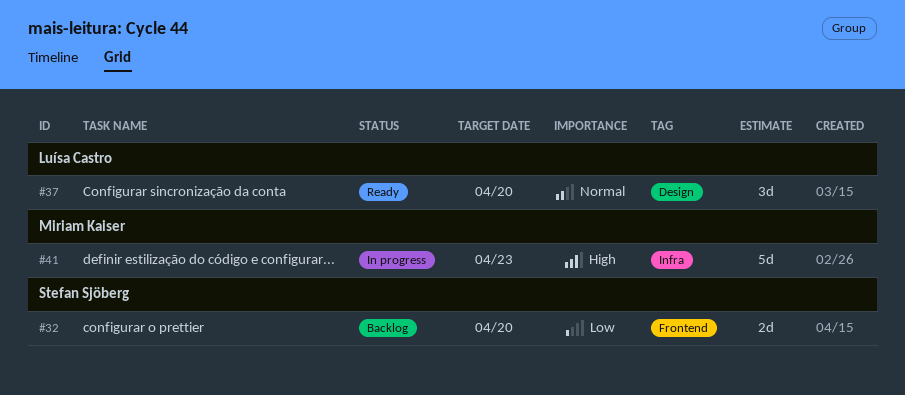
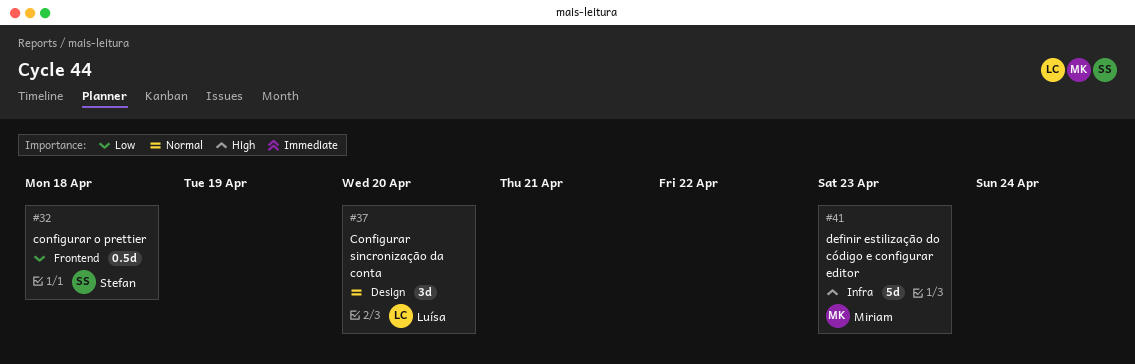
#32, estimate: 2d -> 0.5d
#32, due: Apr 20 -> Apr 18

